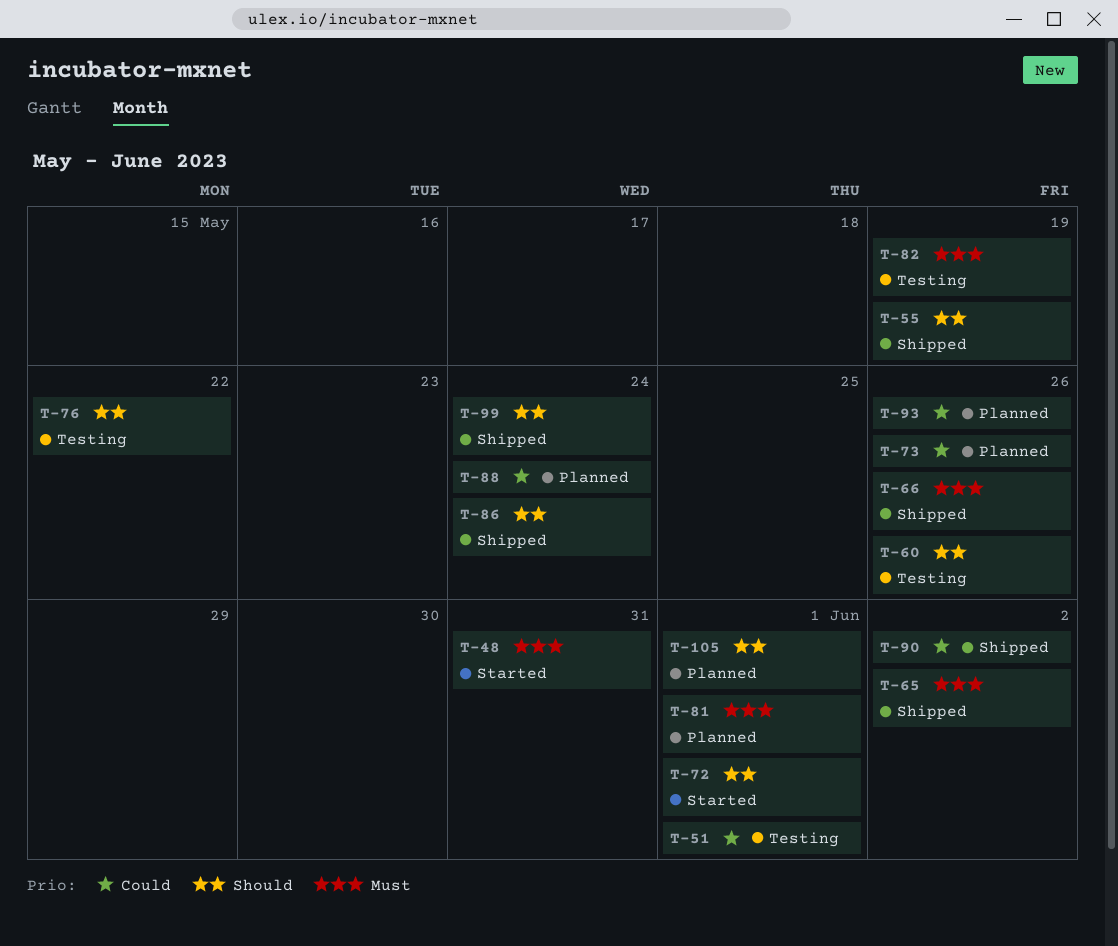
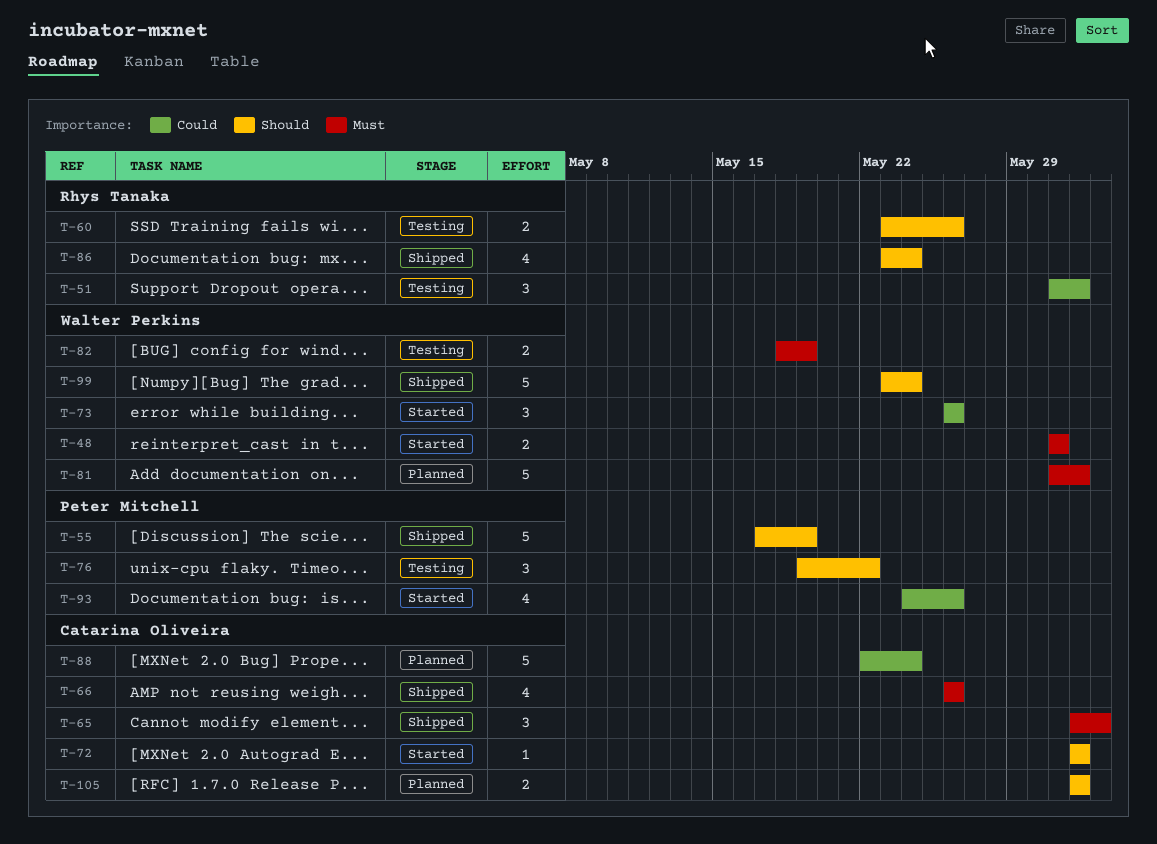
T-73, status: Planned -> Started
T-90: present -> none
T-93, status: Planned -> Started

